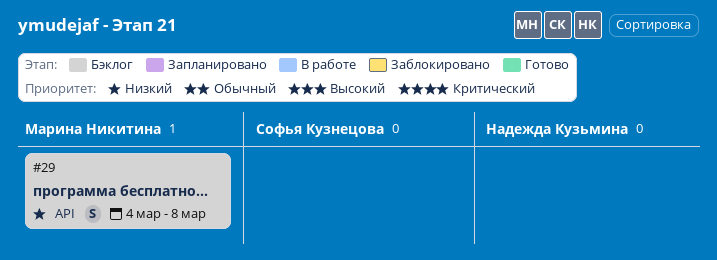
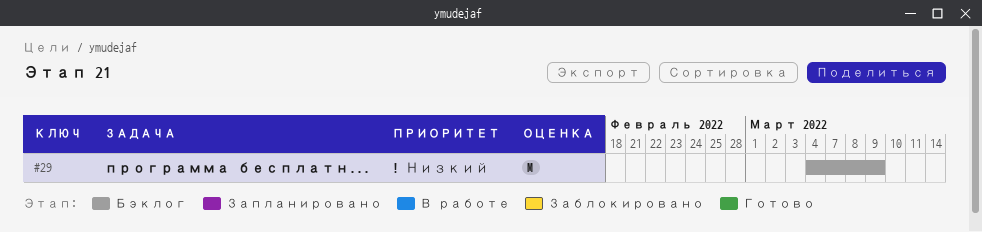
#29, estimate: S -> M
#29, due: Mar 8 -> Mar 9

